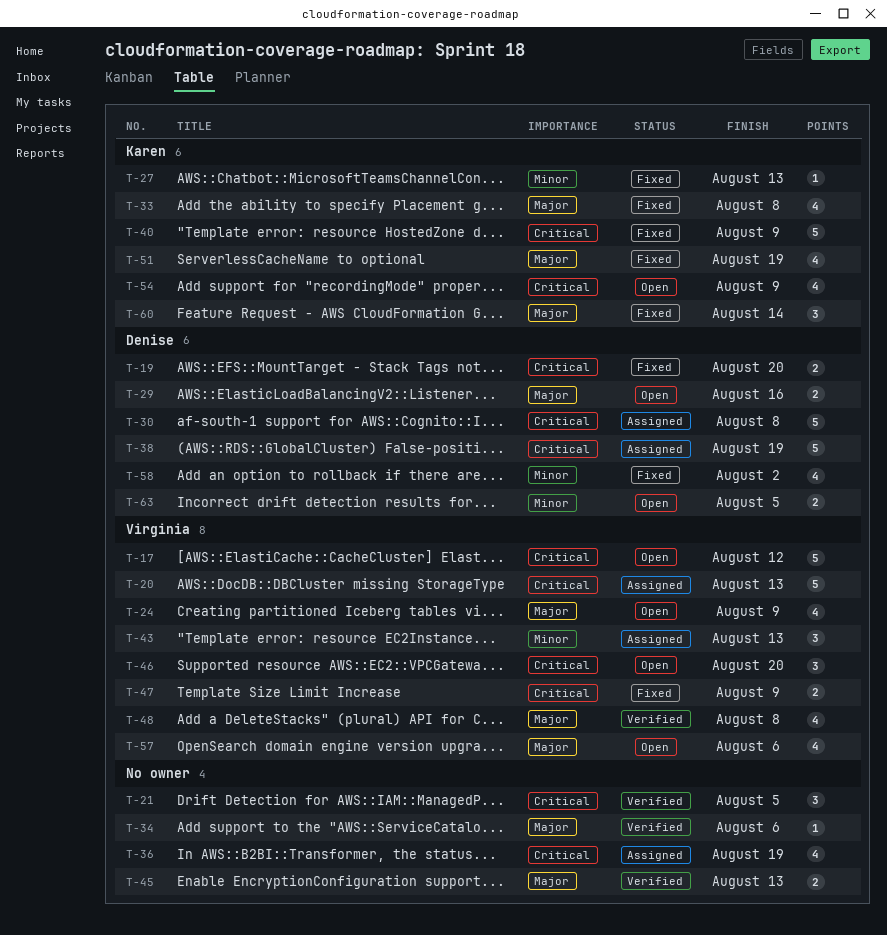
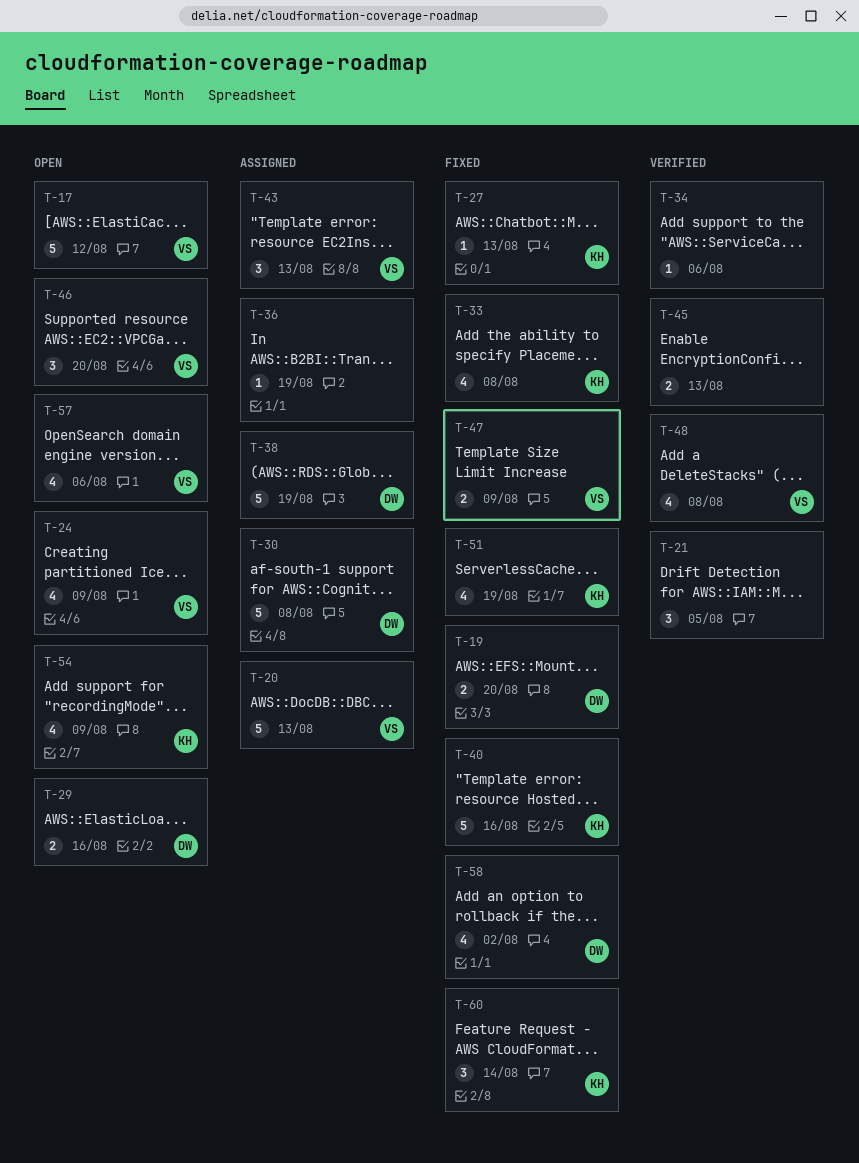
T-36, estimate: 4 -> 1
T-40, due: Aug 9 -> Aug 16
T-63: present -> none

